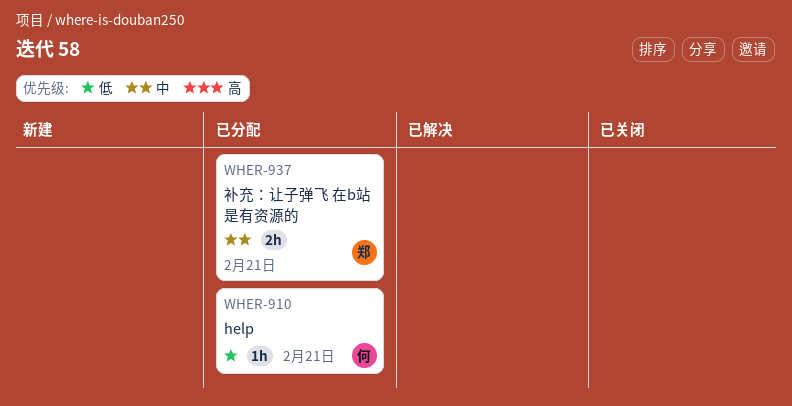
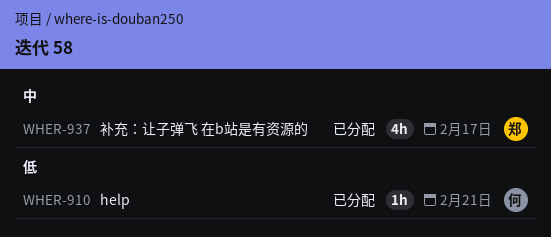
WHER-937, estimate: 2h -> 4h
WHER-937, due: Feb 21 -> Feb 17

